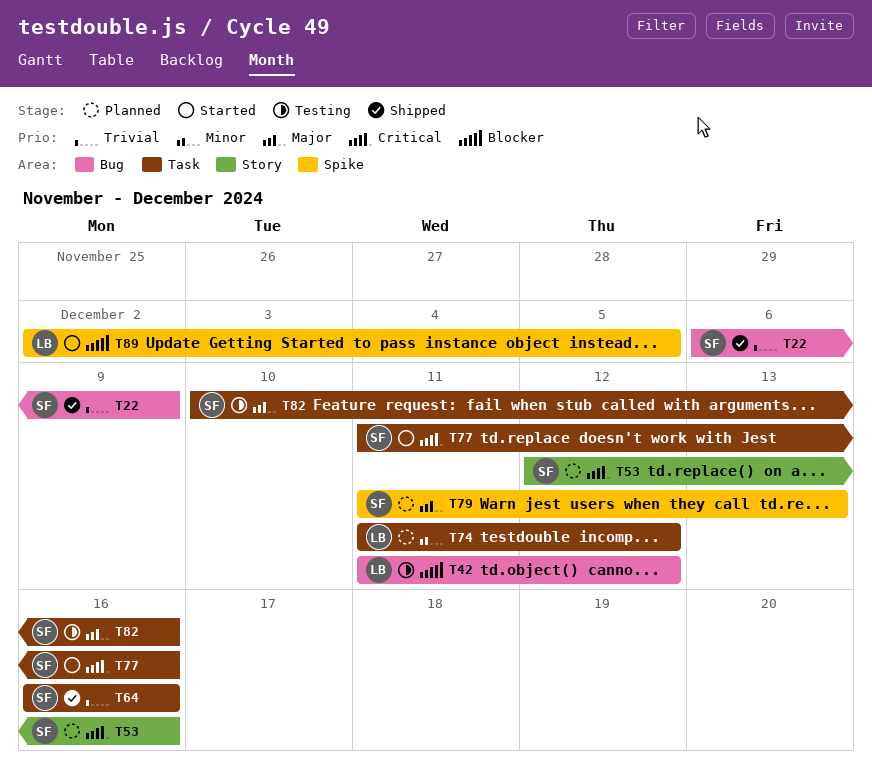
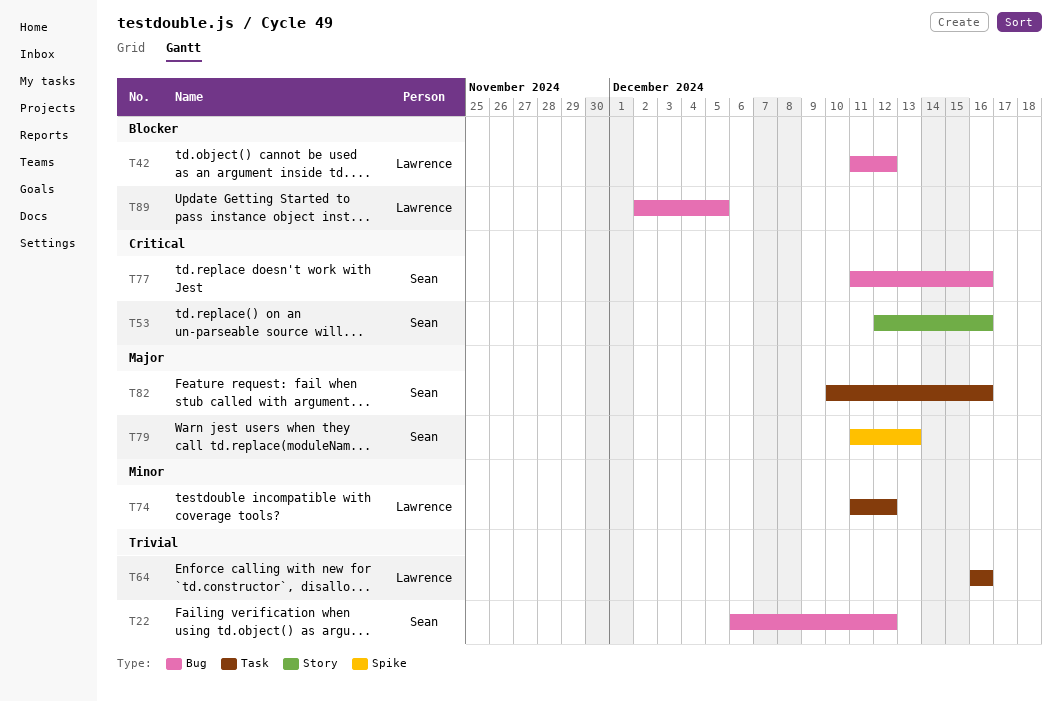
T22, due: Dec 9 -> Dec 12
T64, owner: Sean -> Lawrence
T77, label: Task -> Bug
T89, label: Spike -> Bug

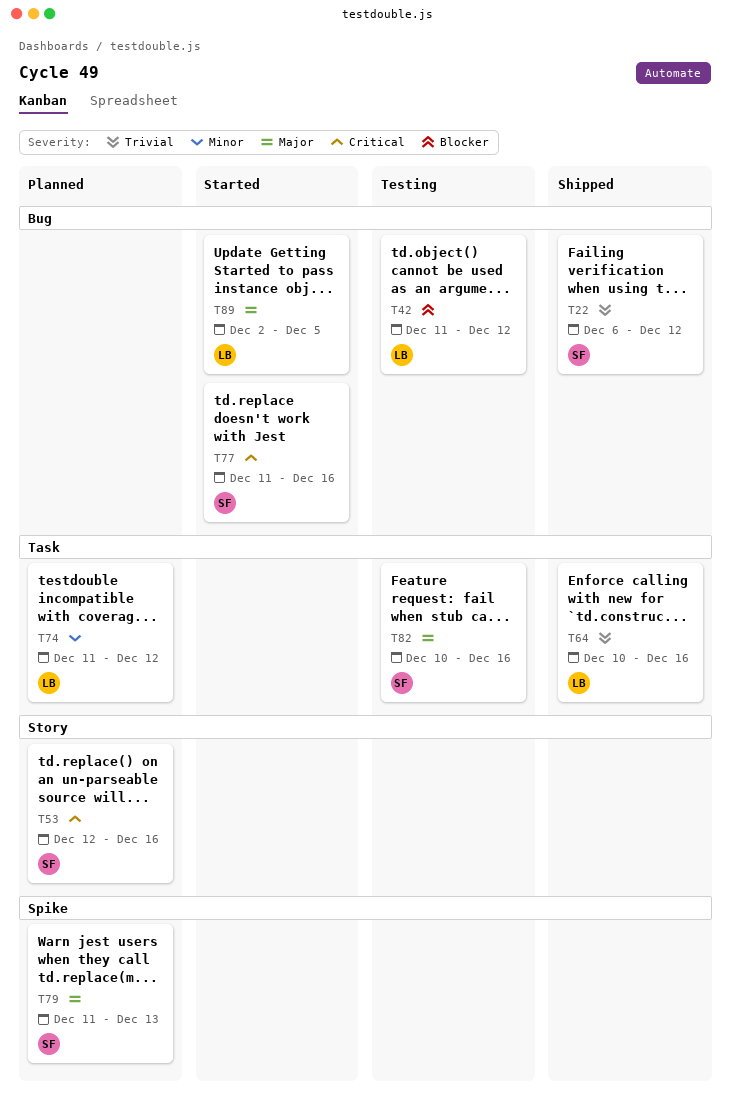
T64, start: Dec 16 -> Dec 10
T89, priority: Blocker -> Major

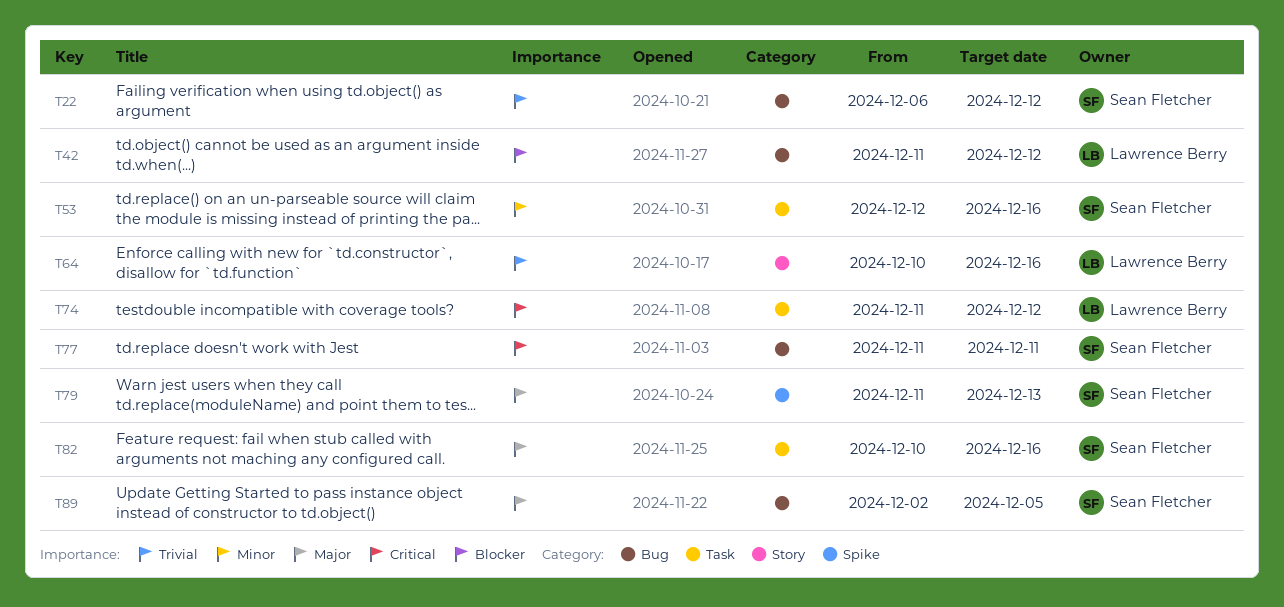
T53, priority: Critical -> Minor
T53, label: Story -> Task
T64, label: Task -> Story
T74, priority: Minor -> Critical
T77, due: Dec 16 -> Dec 11
T89, owner: Lawrence Berry -> Sean Fletcher

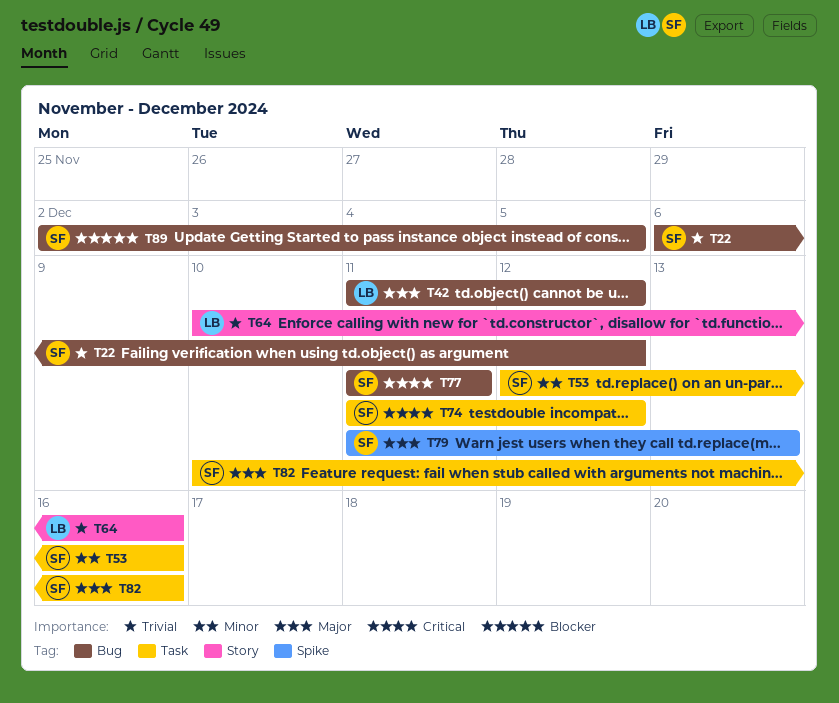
T42, priority: Blocker -> Major
T74, owner: Lawrence Berry -> Sean Fletcher
T89, priority: Major -> Blocker

